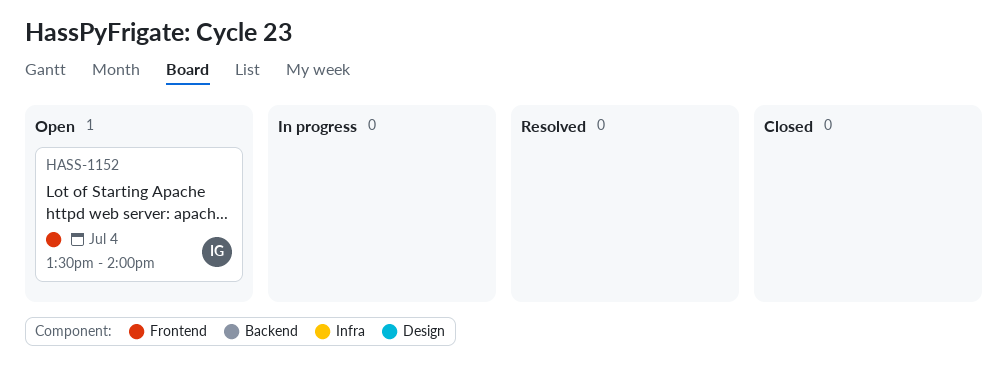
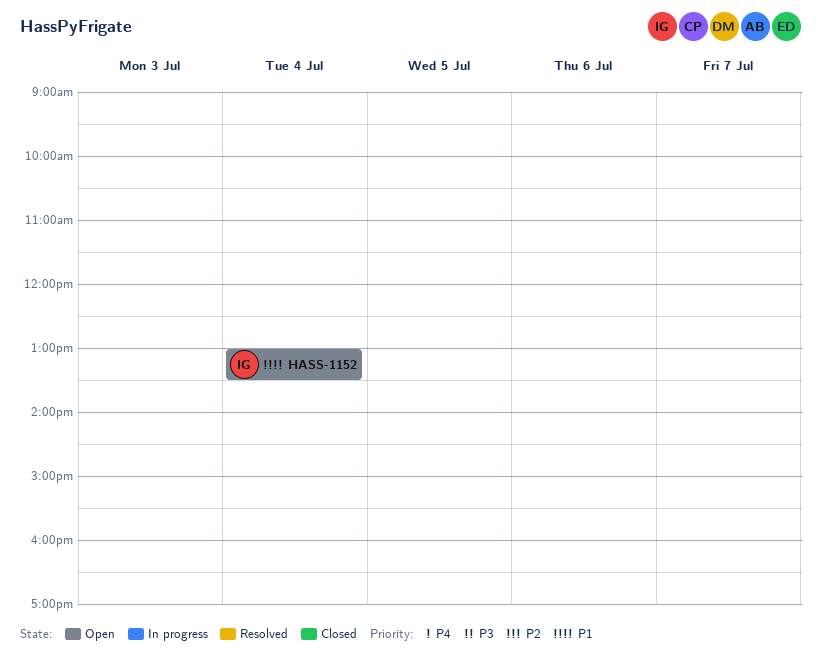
HASS-1152, begins: 13:30 -> 13:00
HASS-1152, ends: 14:00 -> 13:30

